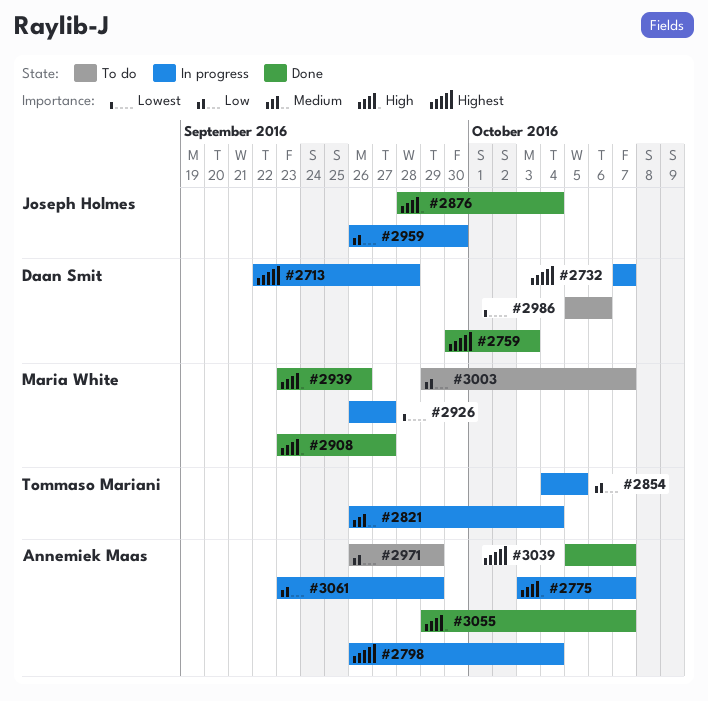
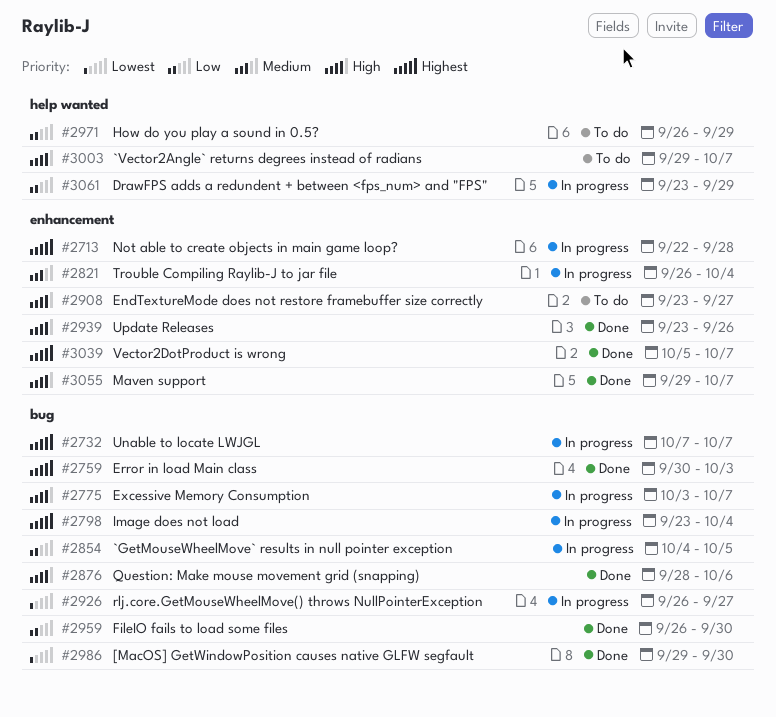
#2798, start: Sep 26 -> Sep 23
#2876, due: Oct 4 -> Oct 6
#2908, status: Done -> To do
#2959, status: In progress -> Done
#2986, status: To do -> Done
#2986, start: Oct 5 -> Sep 29
#2986, due: Oct 6 -> Sep 30
#3003, priority: Low -> High

